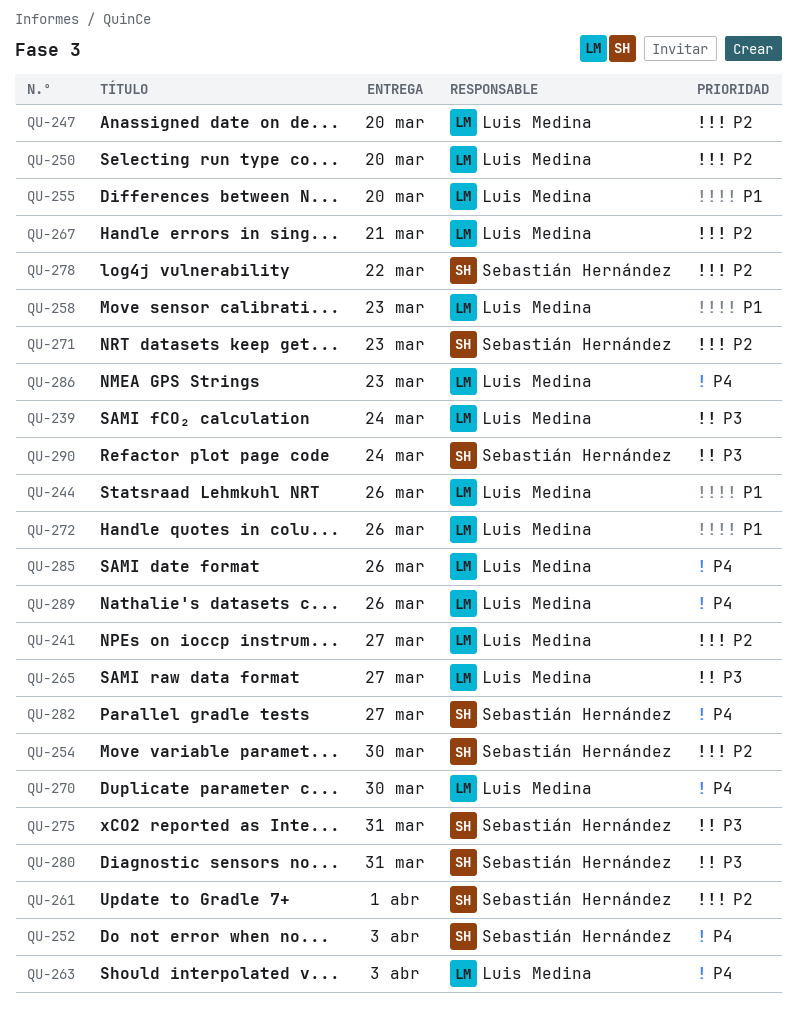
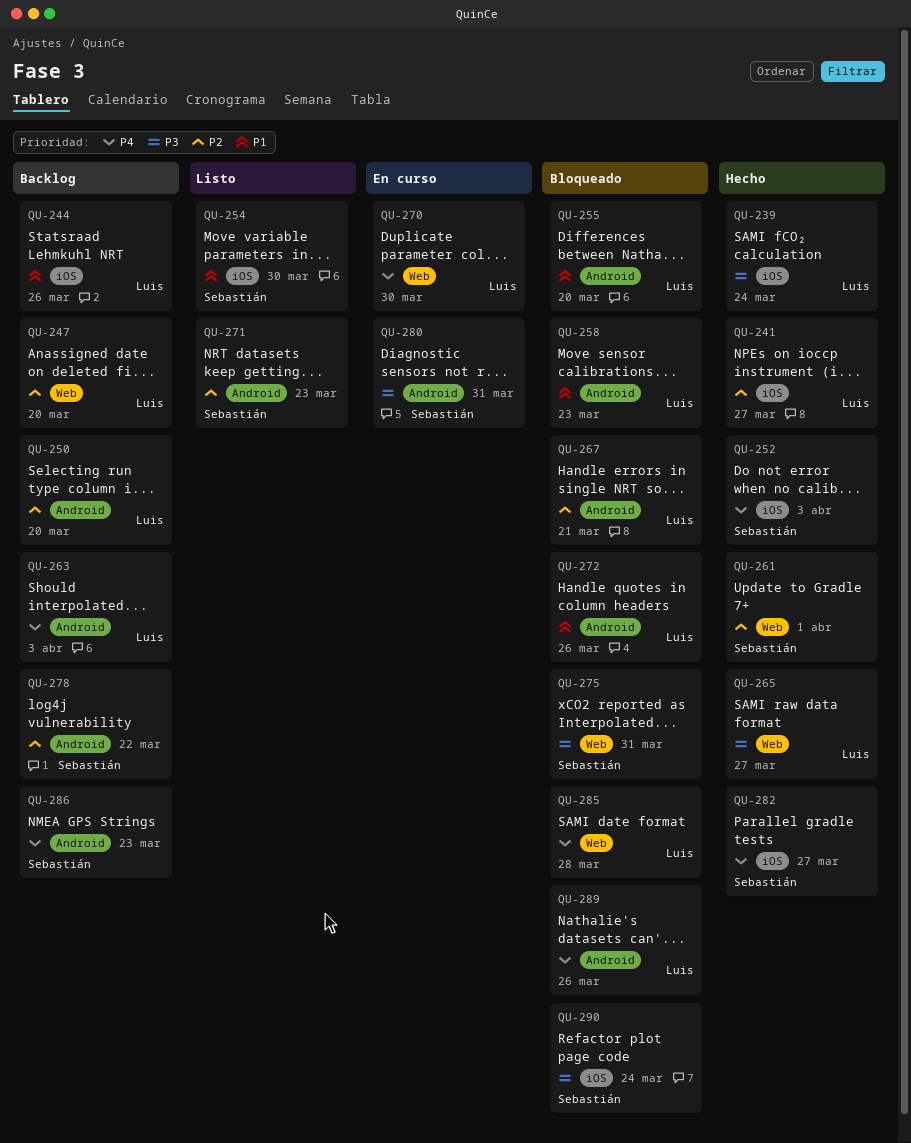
QU-254, priority: P2 -> P1
QU-285, due: Mar 26 -> Mar 28
QU-286, owner: Luis Medina -> Sebastián Hernández

